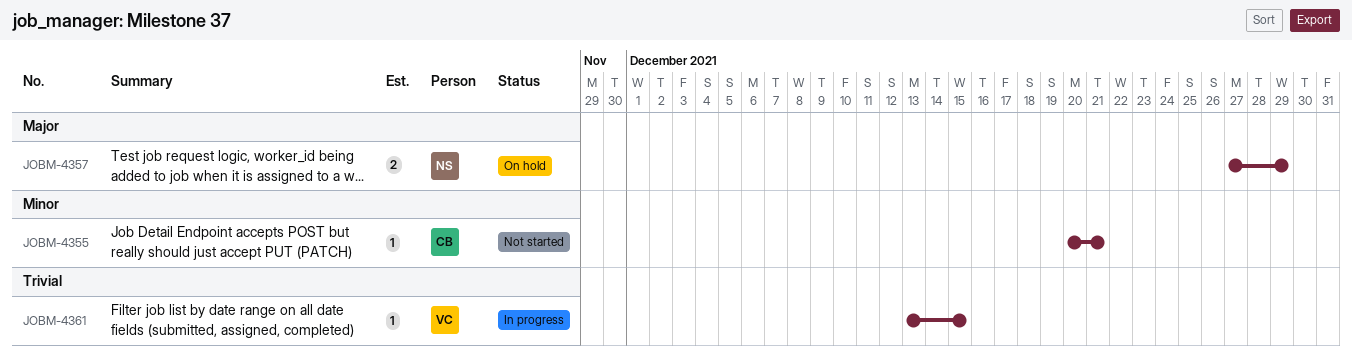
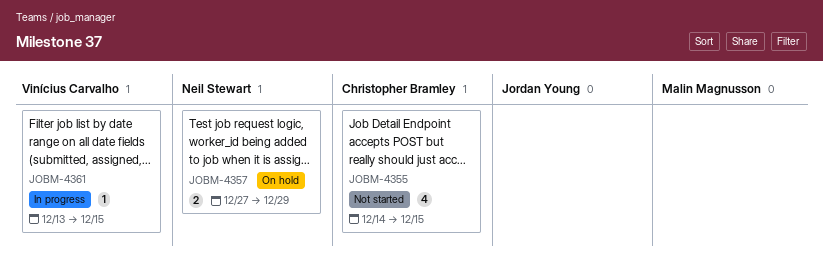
JOBM-4355, estimate: 1 -> 4
JOBM-4355, start: Dec 20 -> Dec 14
JOBM-4355, due: Dec 21 -> Dec 15

